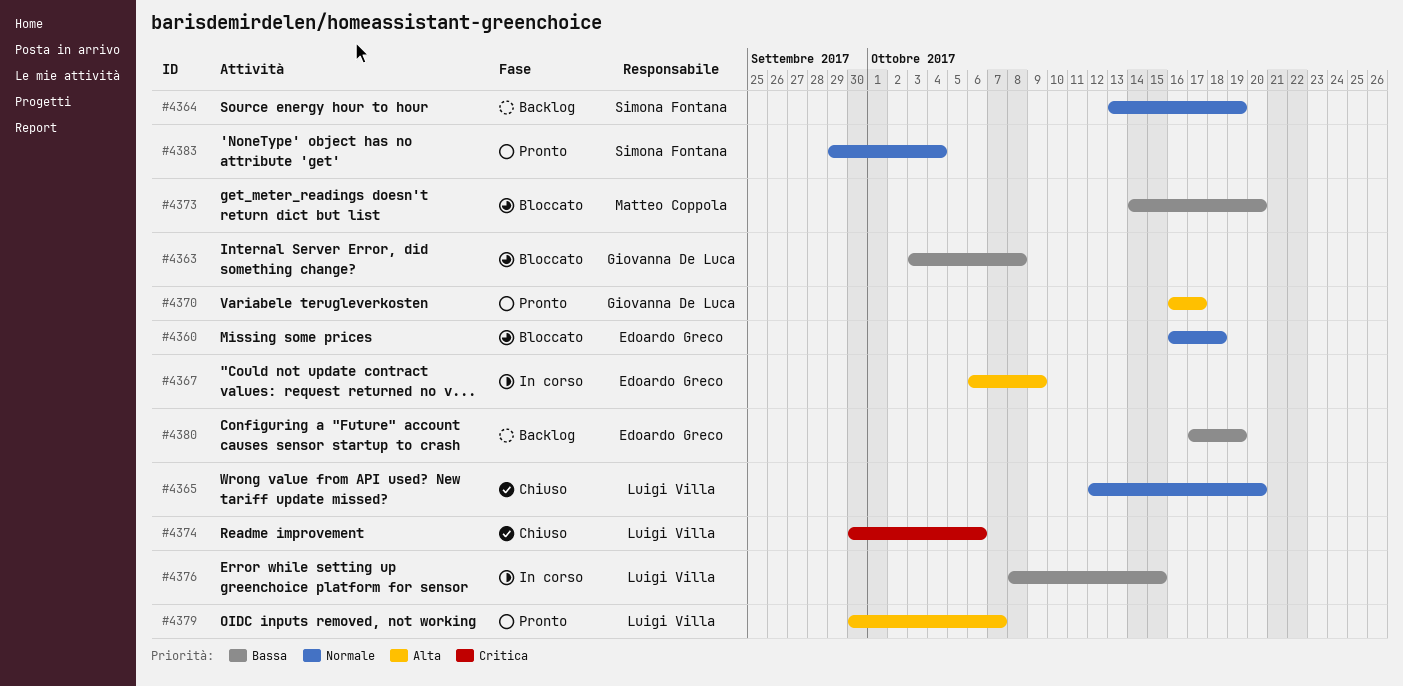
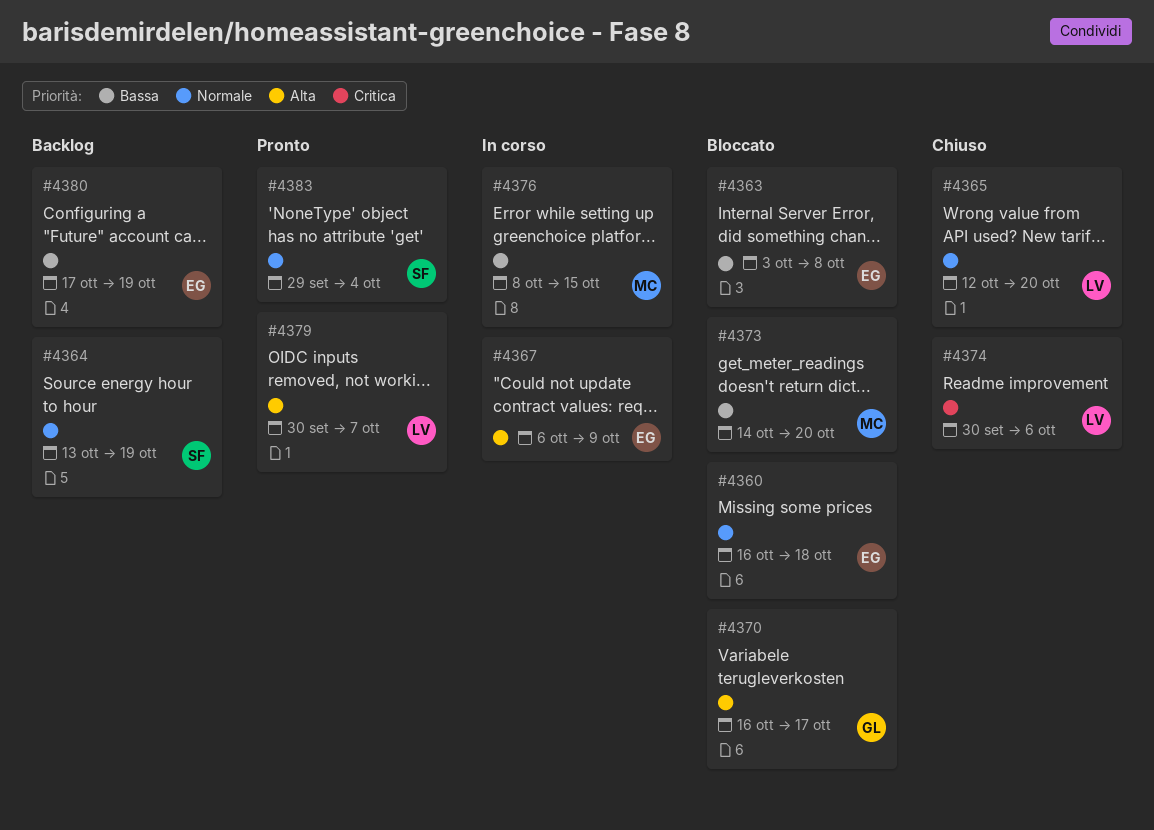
#4363, owner: Giovanna De Luca -> Edoardo Greco
#4370, status: Pronto -> Bloccato
#4376, owner: Luigi Villa -> Matteo Coppola

